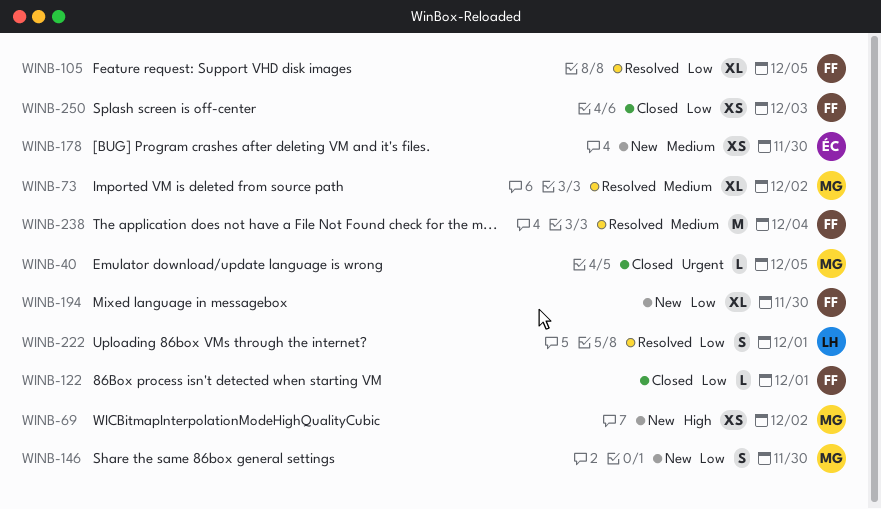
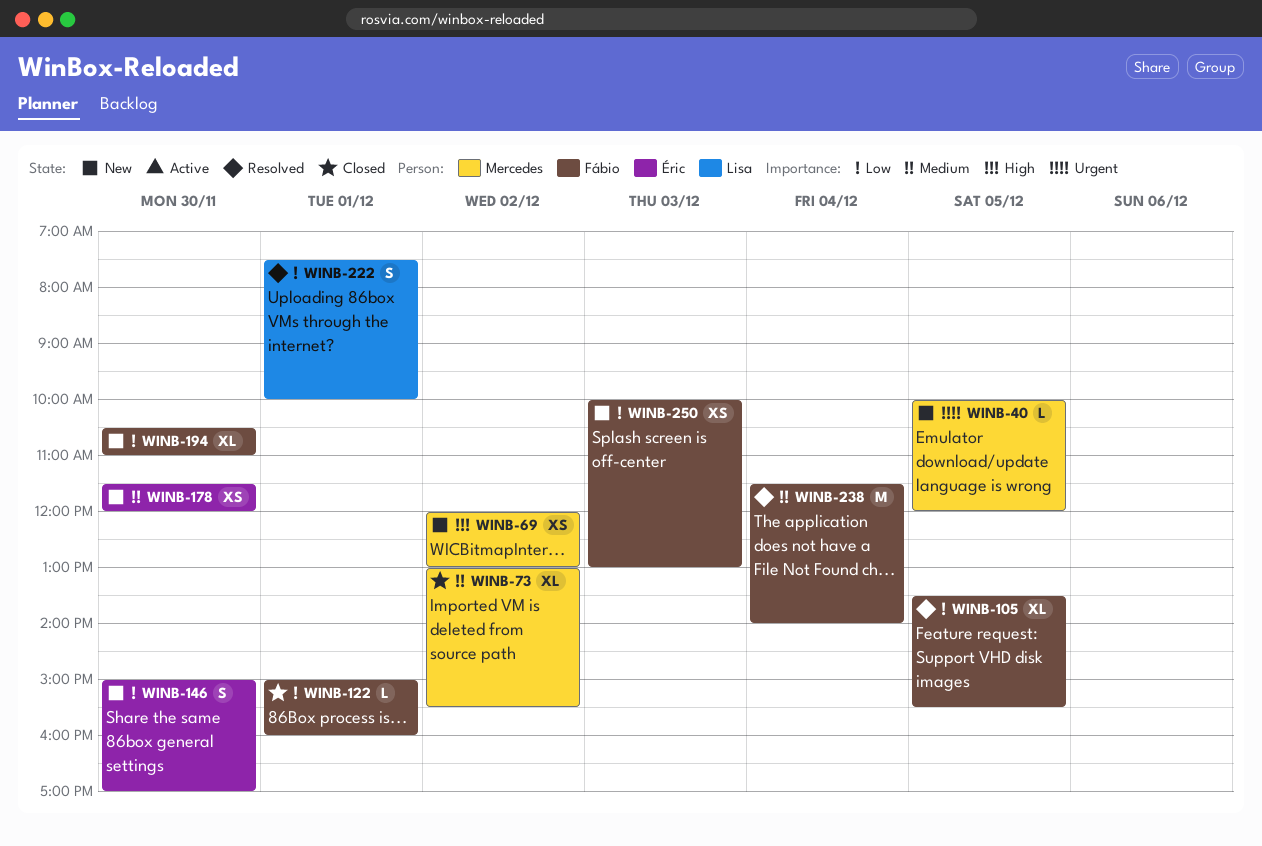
WINB-40, status: Closed -> New
WINB-73, status: Resolved -> Closed
WINB-146, owner: Mercedes -> Éric
WINB-250, status: Closed -> New

